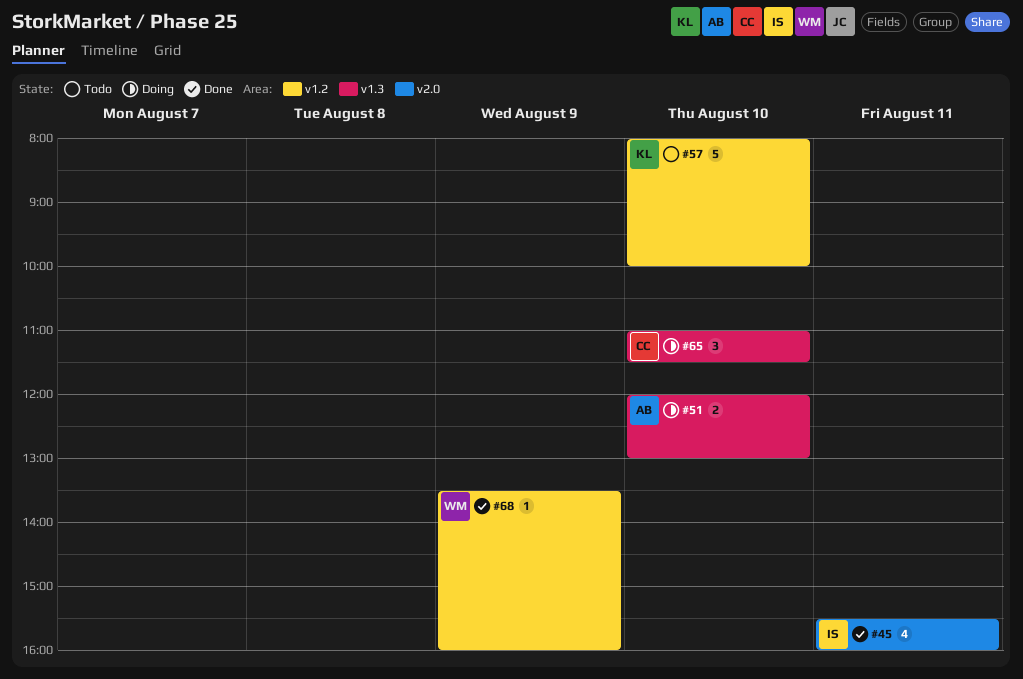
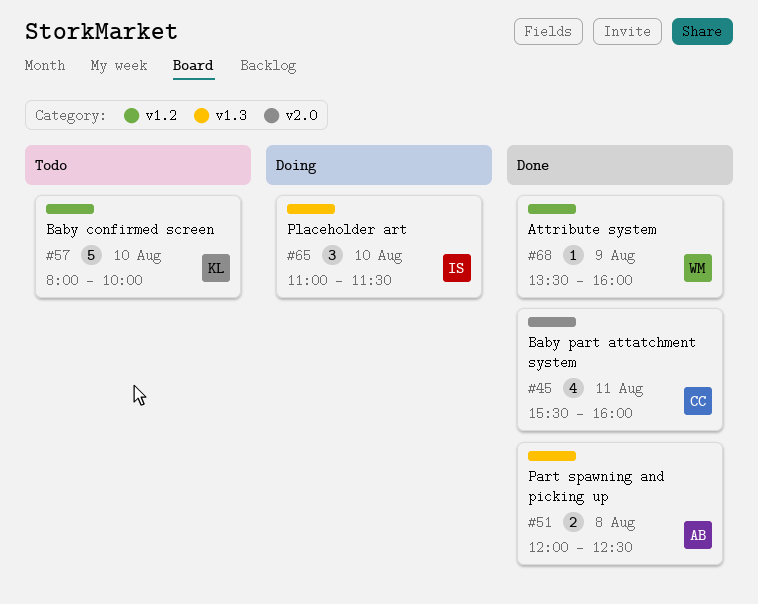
#45, owner: IS -> CC
#51, status: Doing -> Done
#51, day: Aug 10 -> Aug 8
#51, ends: 13:00 -> 12:30
#65, owner: CC -> IS

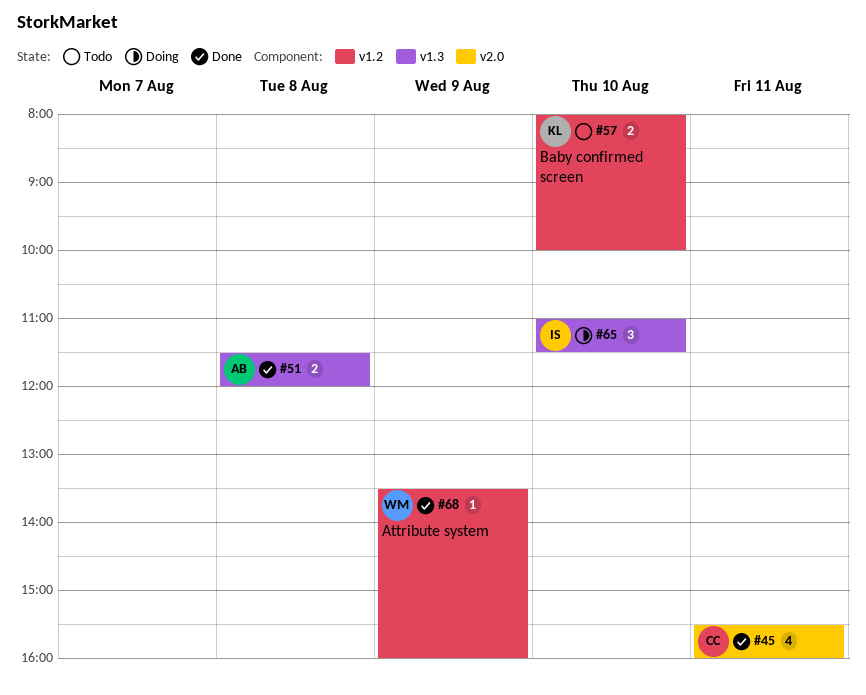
#51, begins: 12:00 -> 11:30
#51, ends: 12:30 -> 12:00
#57, estimate: 5 -> 2

